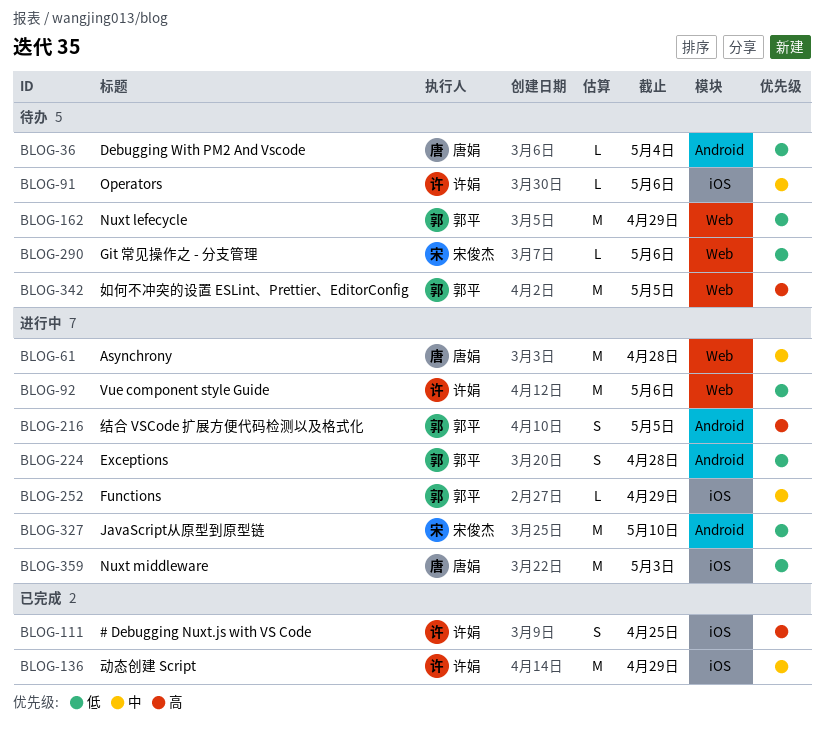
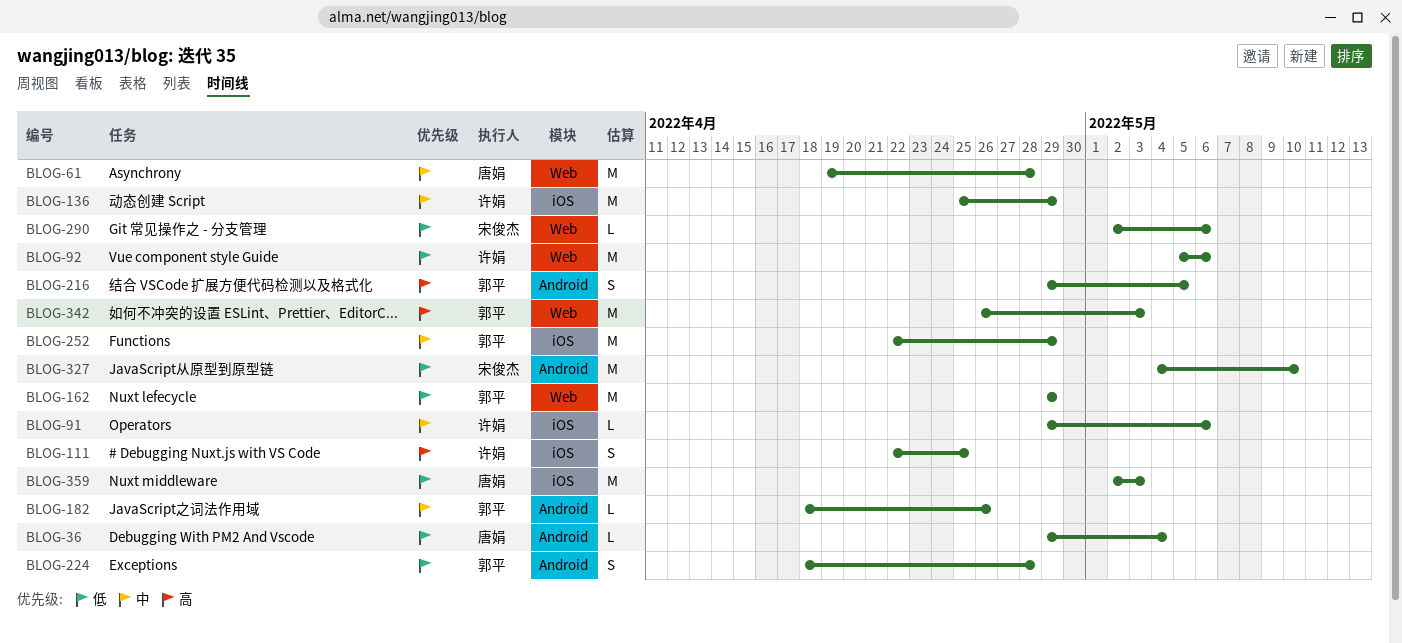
BLOG-182: none -> present
BLOG-252, estimate: L -> M
BLOG-342, due: May 5 -> May 3

